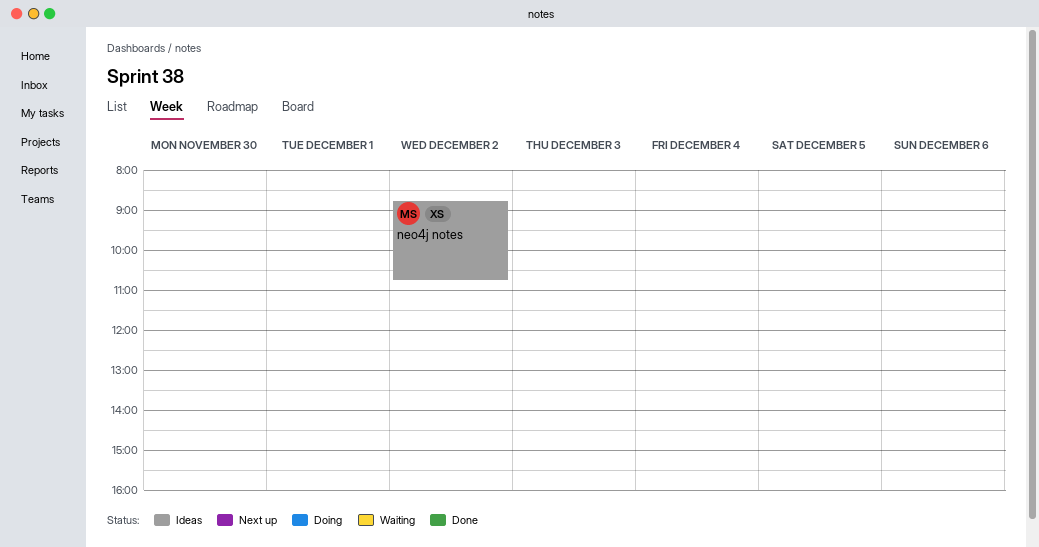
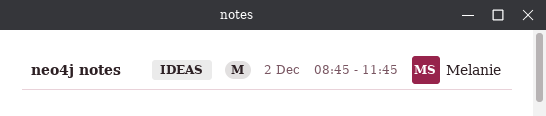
neo4j notes, estimate: XS -> M
neo4j notes, ends: 10:45 -> 11:45

